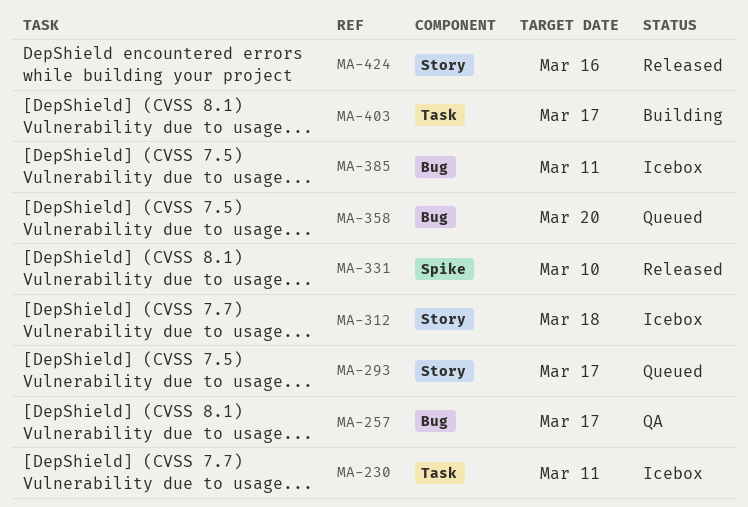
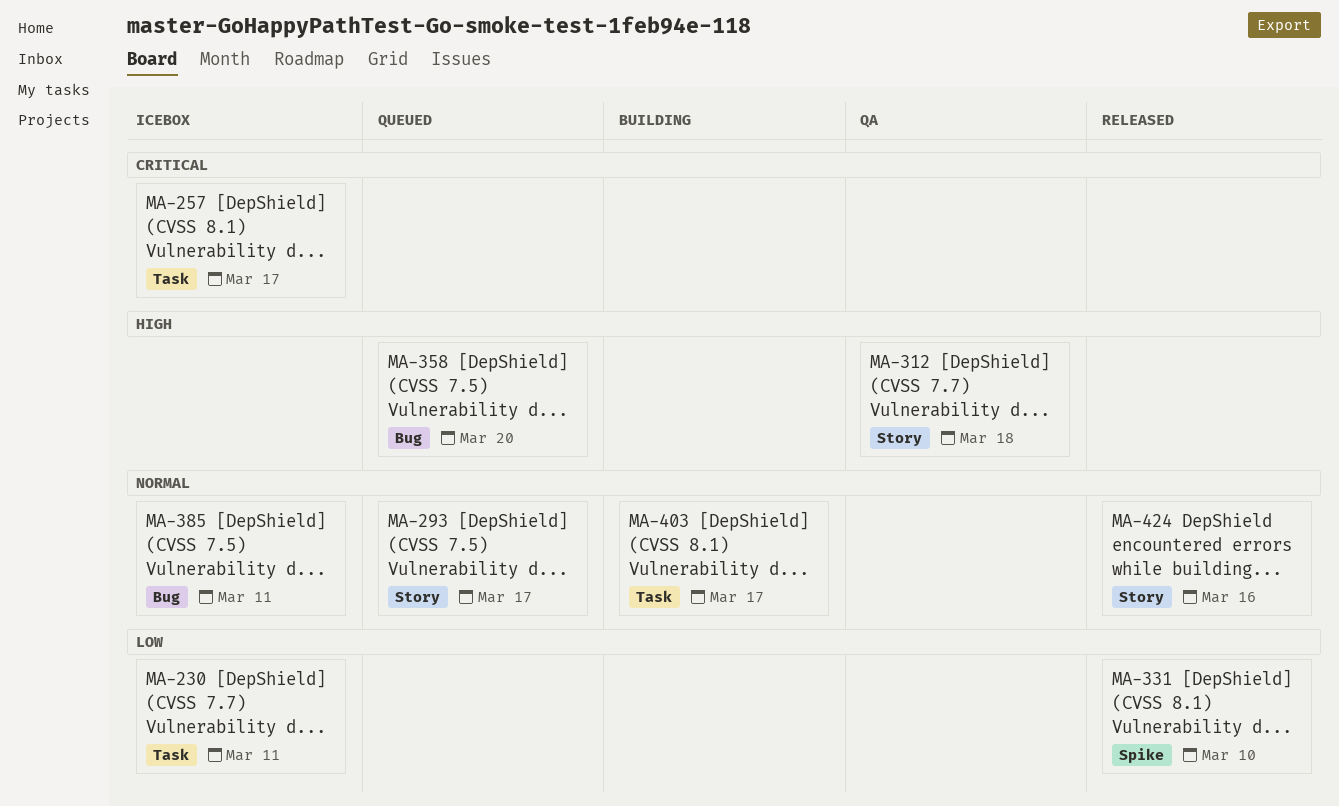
MA-257, status: QA -> Icebox
MA-257, label: Bug -> Task
MA-312, status: Icebox -> QA

